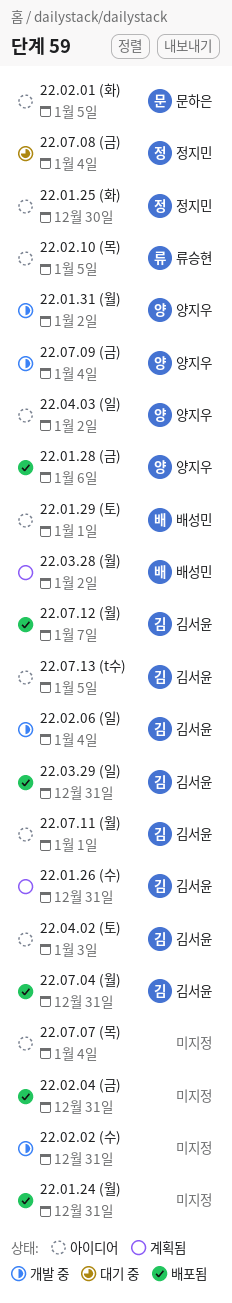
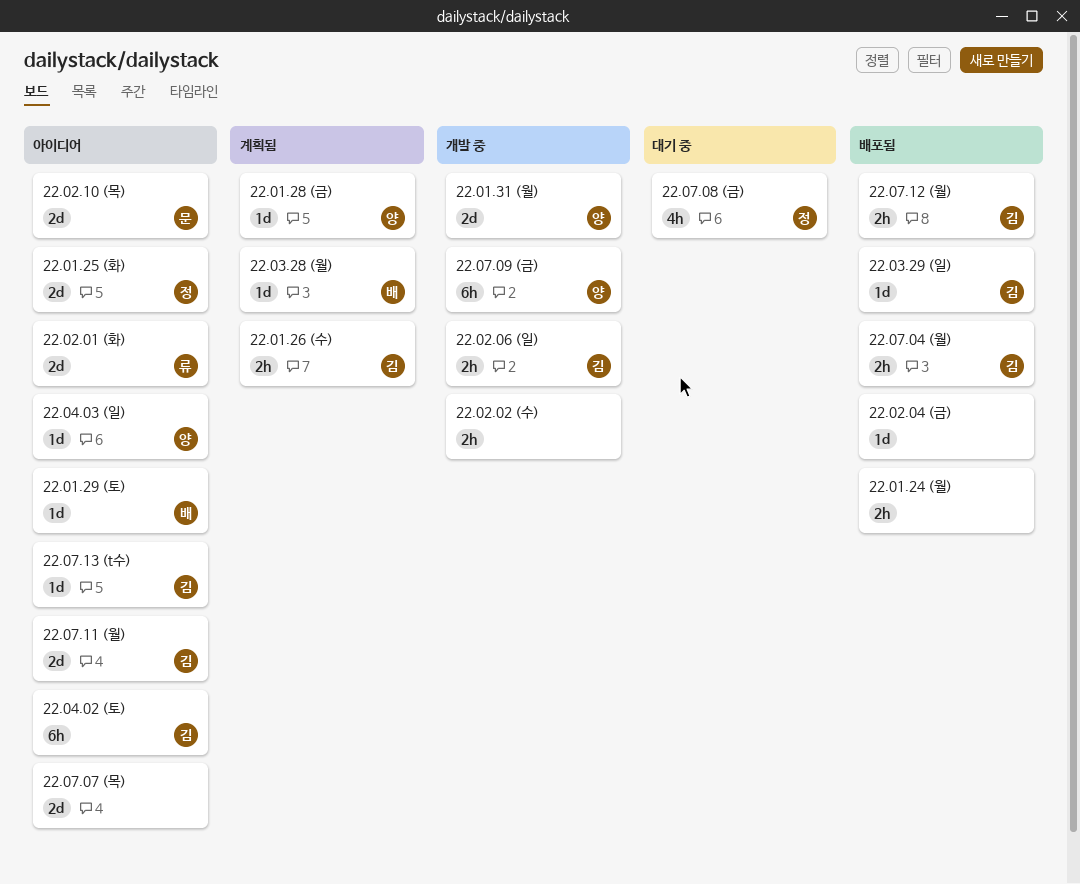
22.01.28 (금), status: 배포됨 -> 계획됨
22.02.01 (화), owner: 문하은 -> 류승현
22.02.10 (목), owner: 류승현 -> 문하은

